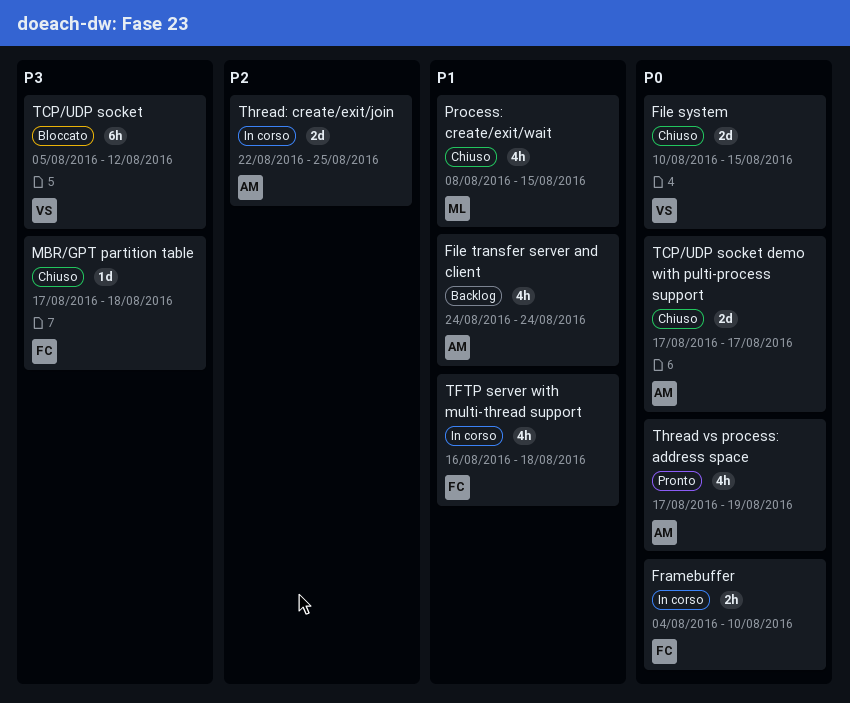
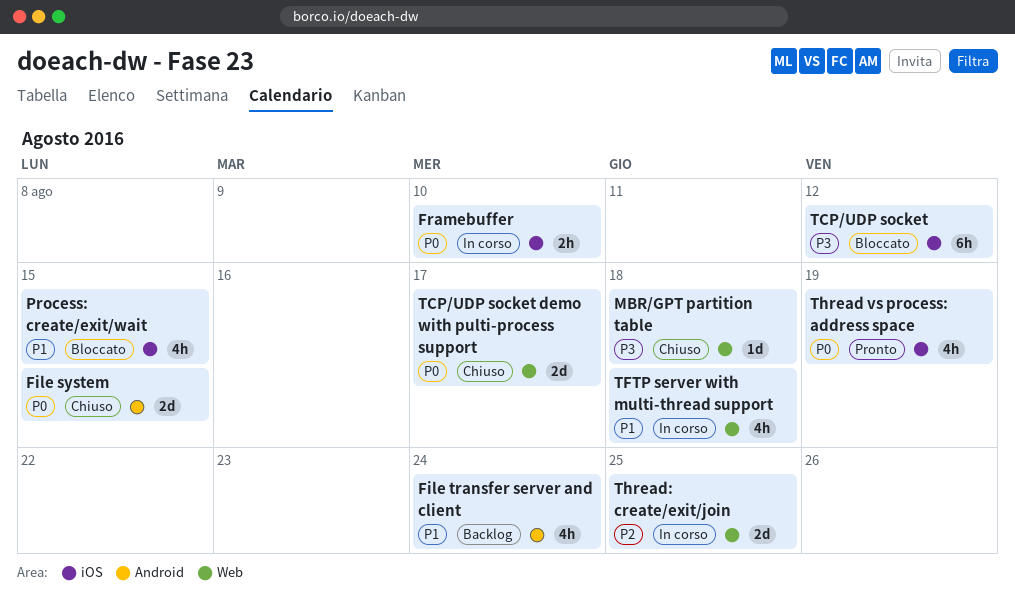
Process: create/exit/wait, status: Chiuso -> Bloccato

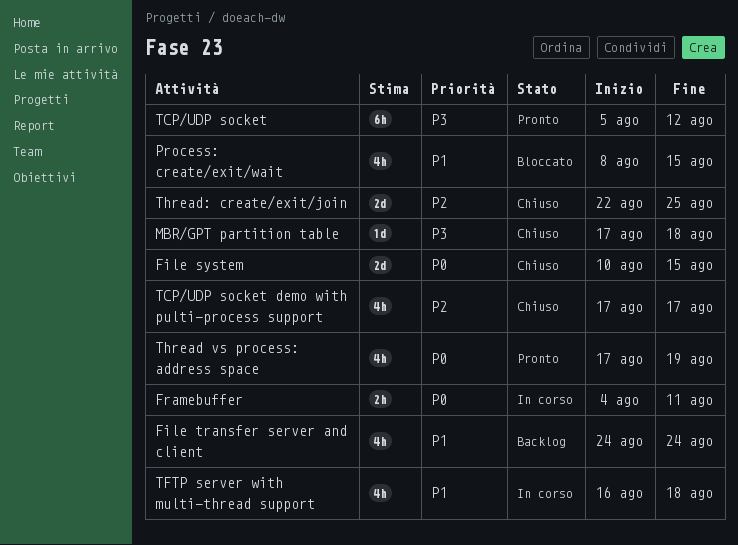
Framebuffer, due: Aug 10 -> Aug 11
TCP/UDP socket, status: Bloccato -> Pronto
TCP/UDP socket demo with pulti-process support, priority: P0 -> P2
TCP/UDP socket demo with pulti-process support, estimate: 2d -> 4h
Thread: create/exit/join, status: In corso -> Chiuso

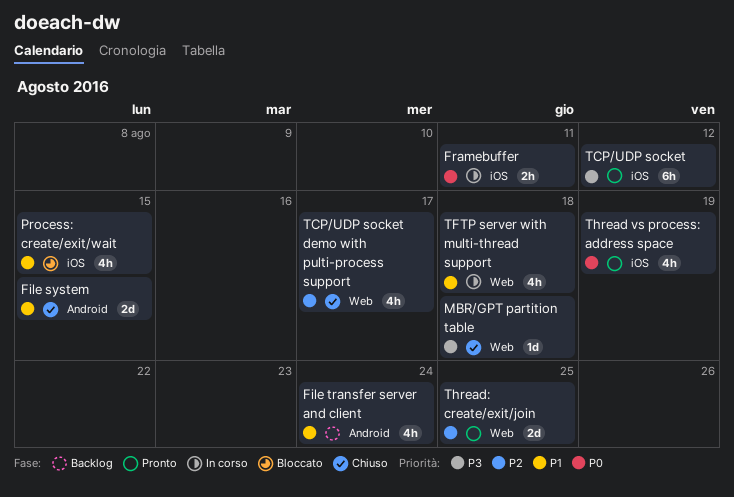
File system, priority: P0 -> P1
Thread: create/exit/join, status: Chiuso -> Pronto

